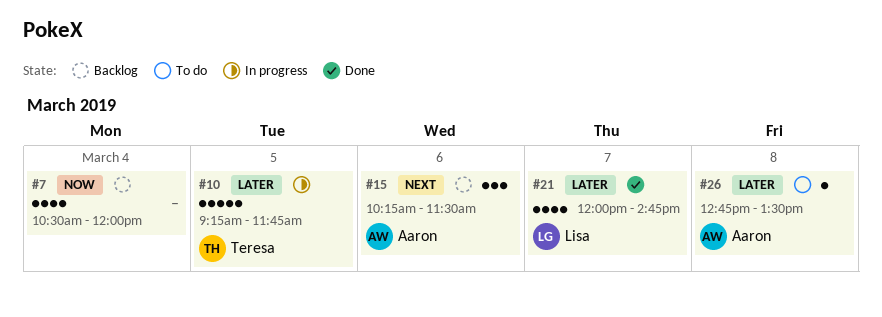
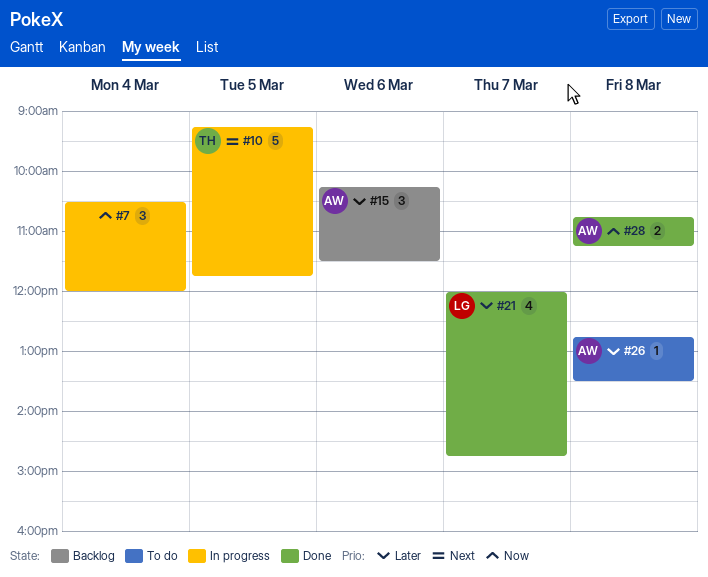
#7, status: Backlog -> In progress
#7, estimate: 4 -> 3
#10, priority: Later -> Next
#15, priority: Next -> Later
#28: none -> present

